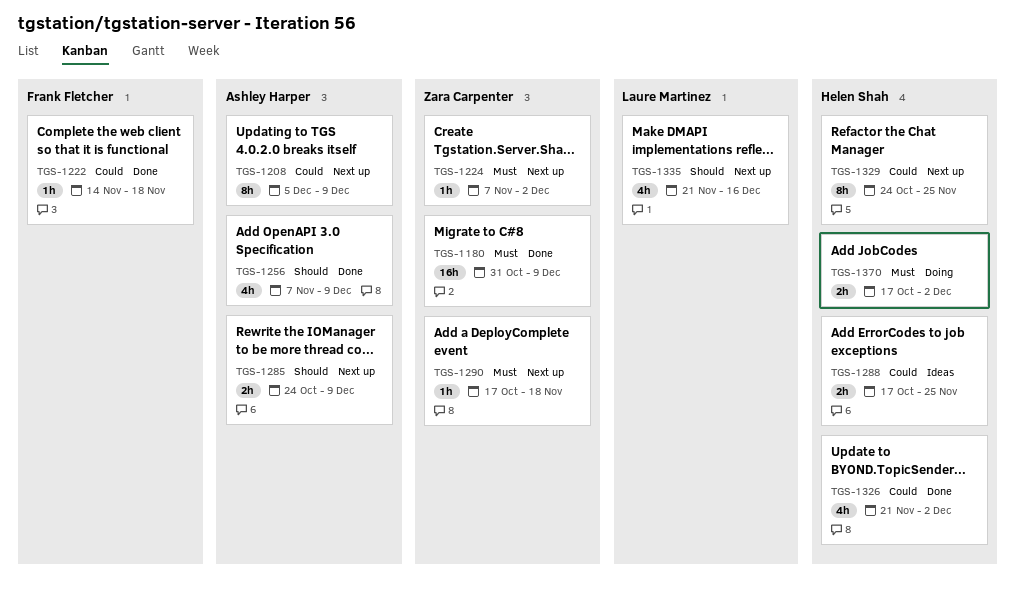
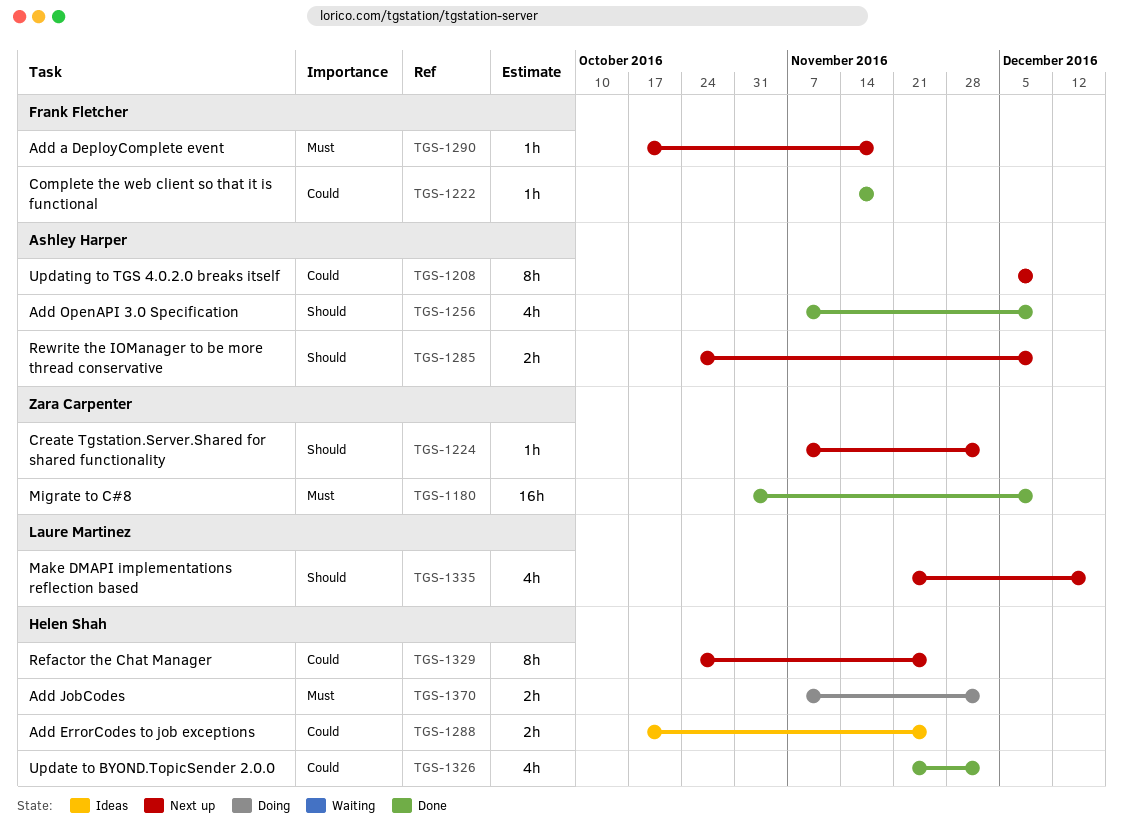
TGS-1224, priority: Must -> Should
TGS-1290, owner: Zara Carpenter -> Frank Fletcher
TGS-1370, start: Oct 17 -> Nov 7

